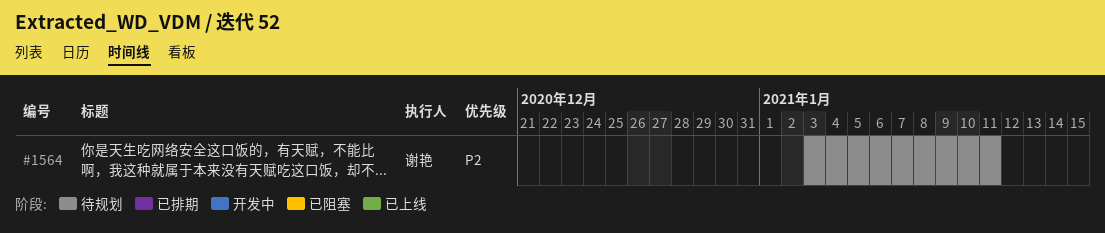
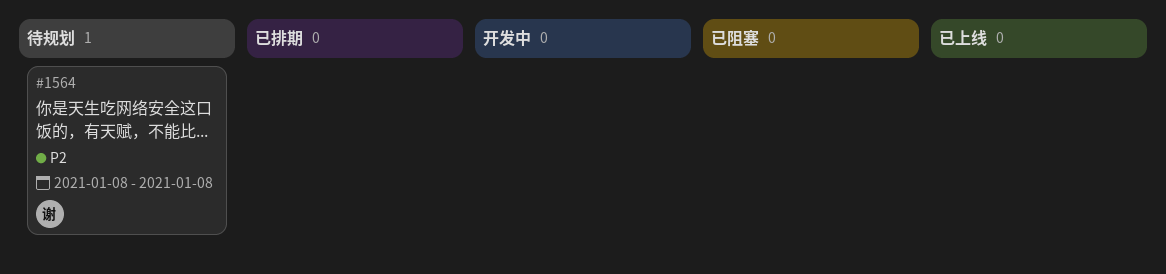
#1564, start: Jan 3 -> Jan 8
#1564, due: Jan 11 -> Jan 8

